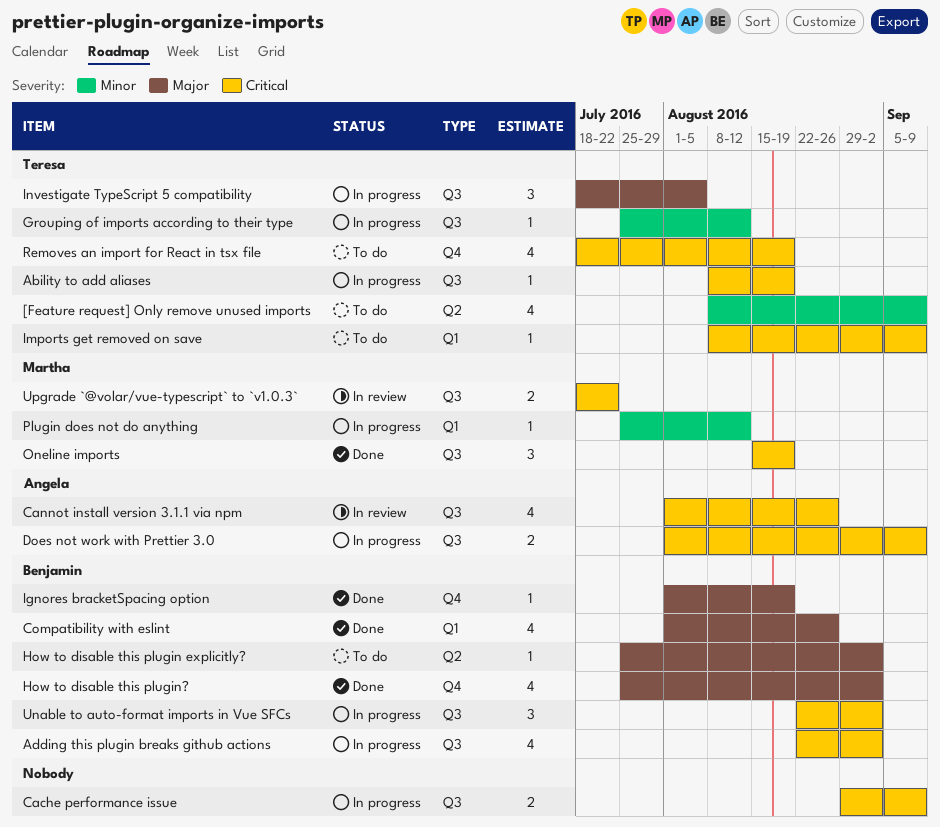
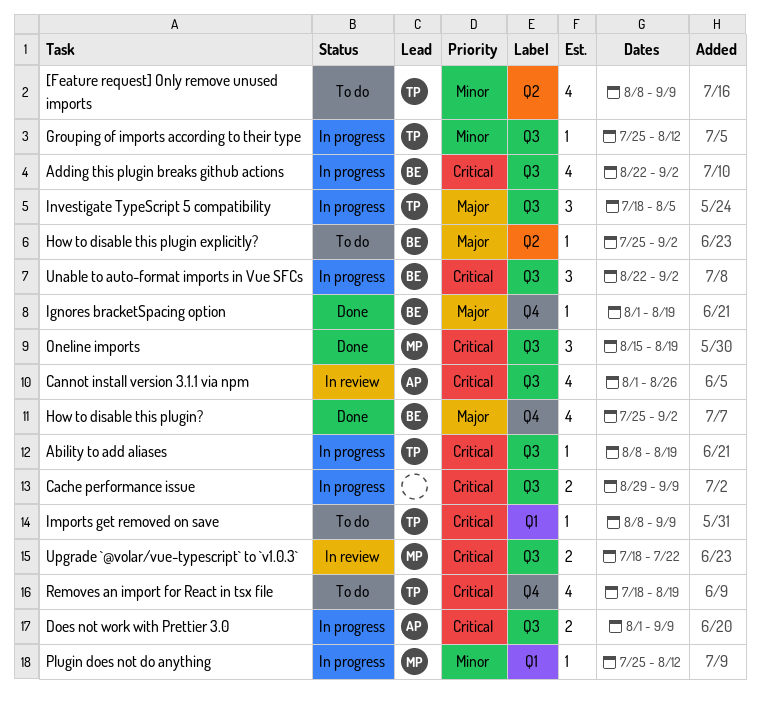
Compatibility with eslint: present -> none

